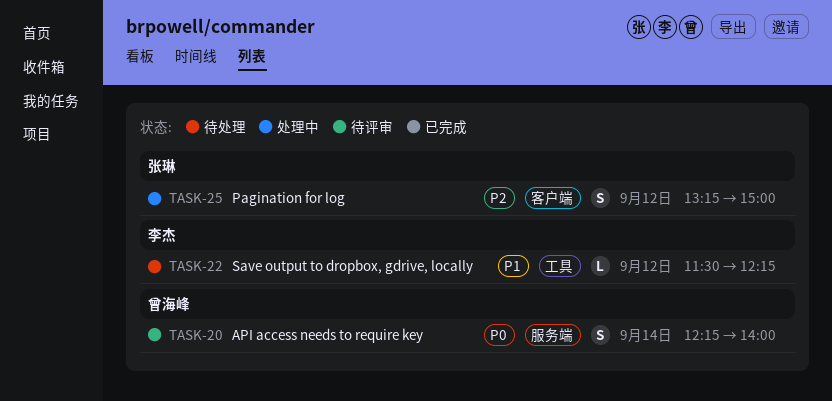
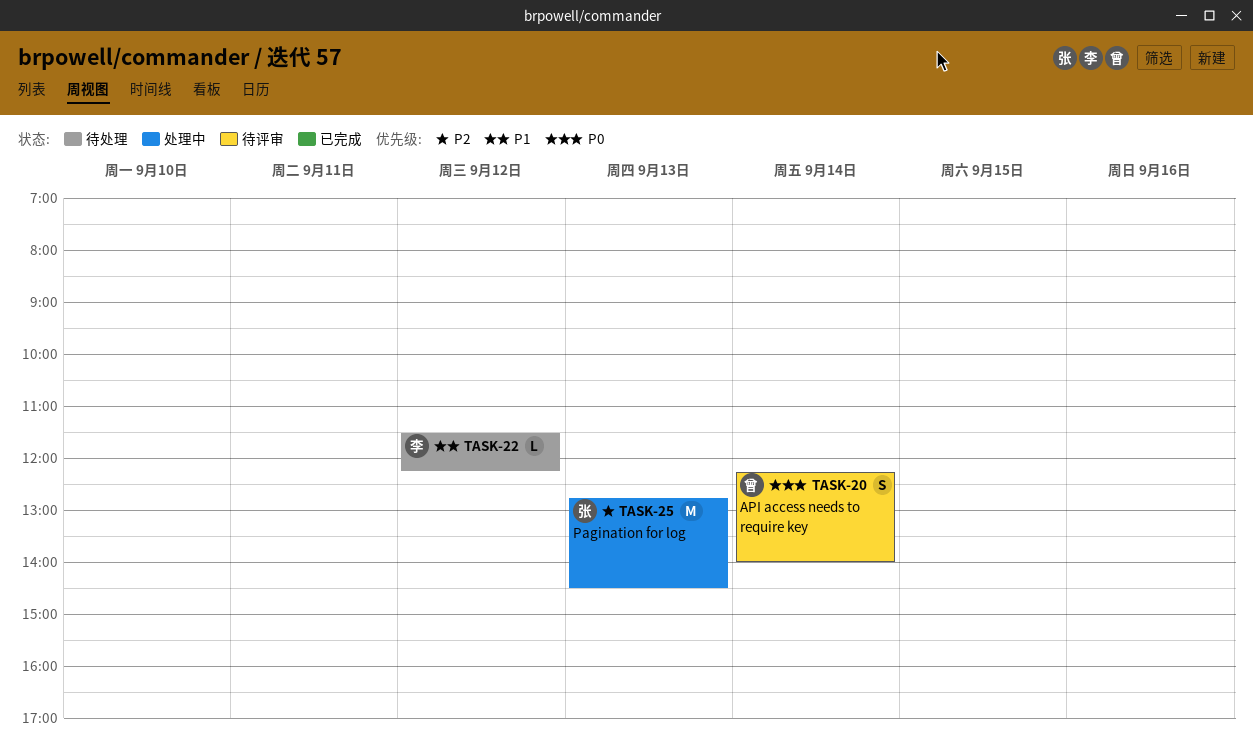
TASK-25, estimate: S -> M
TASK-25, day: Sep 12 -> Sep 13
TASK-25, begins: 13:15 -> 12:45
TASK-25, ends: 15:00 -> 14:30

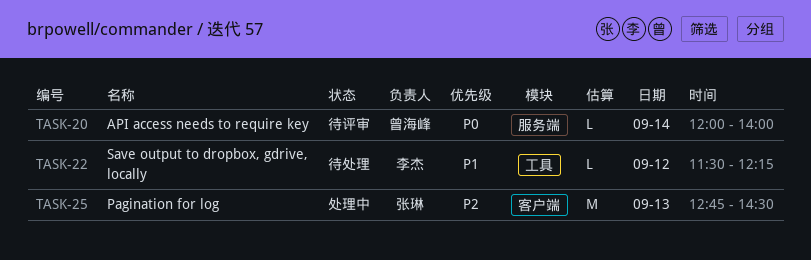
TASK-20, estimate: S -> L
TASK-20, begins: 12:15 -> 12:00

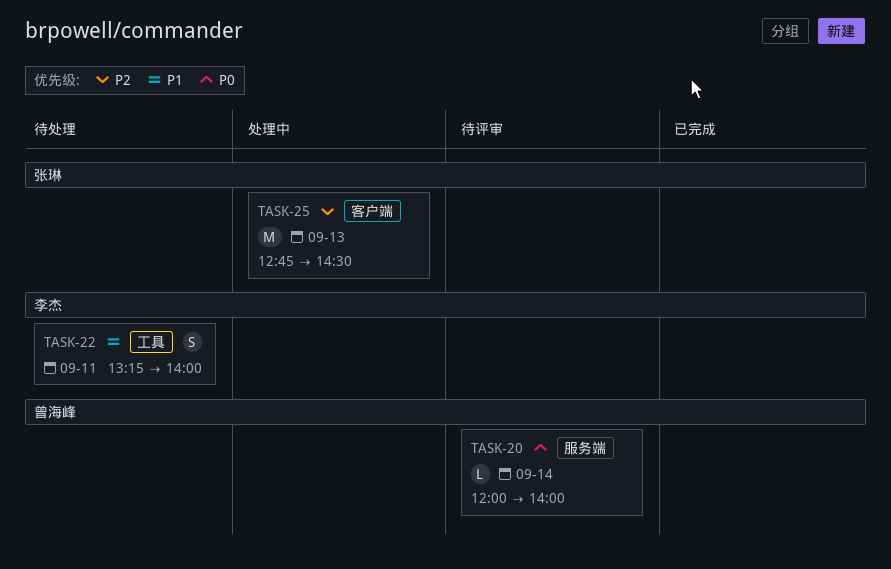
TASK-22, estimate: L -> S
TASK-22, day: Sep 12 -> Sep 11
TASK-22, begins: 11:30 -> 13:15
TASK-22, ends: 12:15 -> 14:00

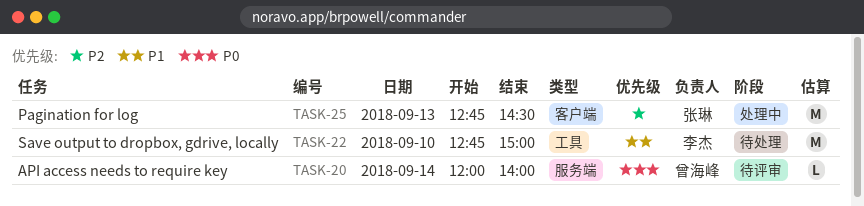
TASK-22, estimate: S -> M
TASK-22, day: Sep 11 -> Sep 10
TASK-22, begins: 13:15 -> 12:45
TASK-22, ends: 14:00 -> 15:00

